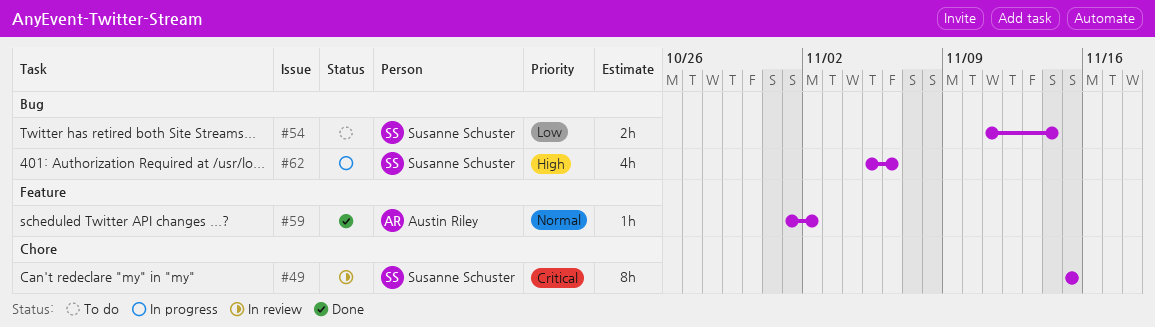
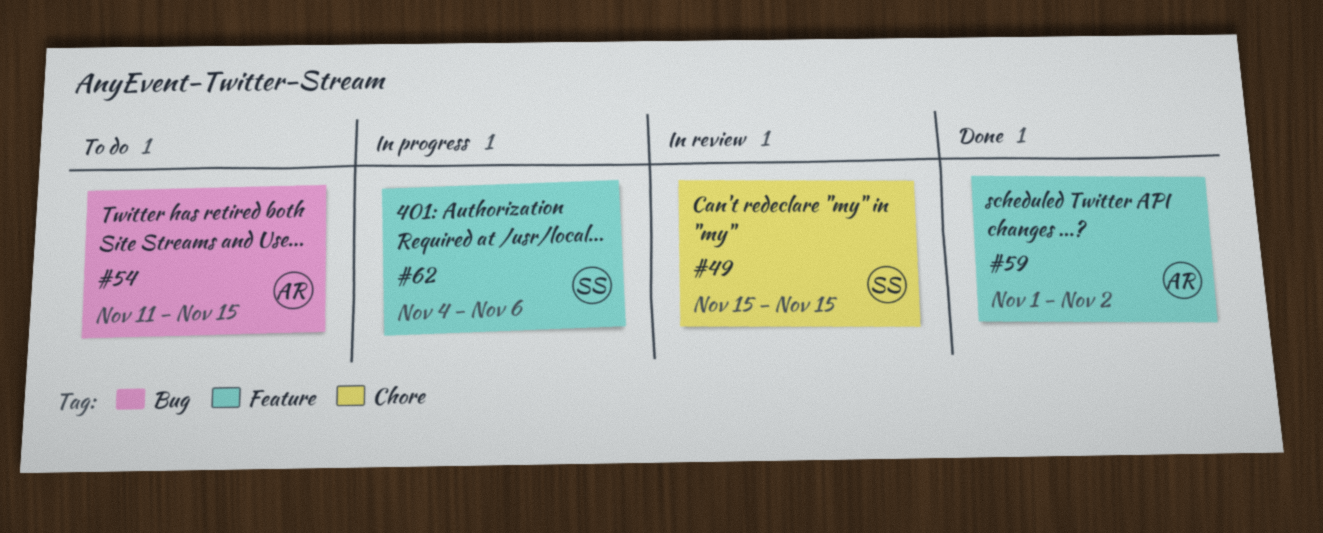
#54, owner: Susanne Schuster -> Austin Riley
#54, due: Nov 14 -> Nov 15
#62, label: Bug -> Feature
#62, start: Nov 5 -> Nov 4

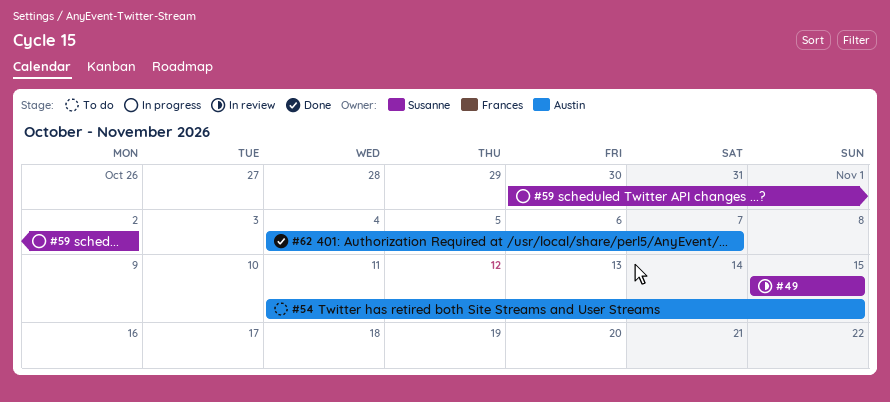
#59, status: Done -> In progress
#59, owner: Austin -> Susanne
#59, start: Nov 1 -> Oct 30
#62, status: In progress -> Done
#62, owner: Susanne -> Austin
#62, due: Nov 6 -> Nov 7

